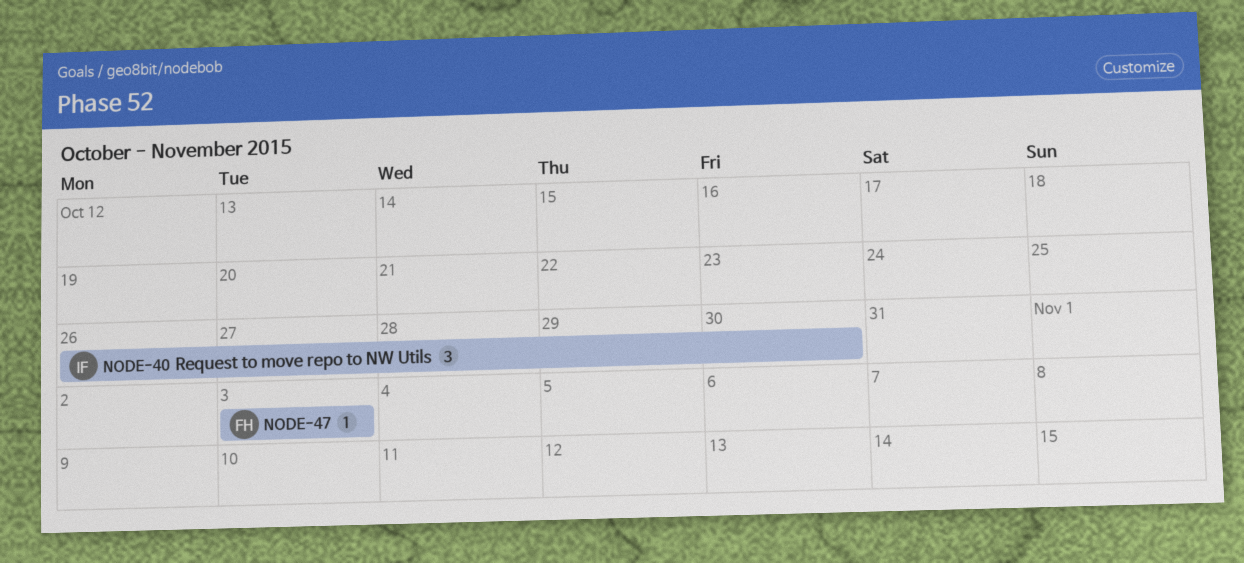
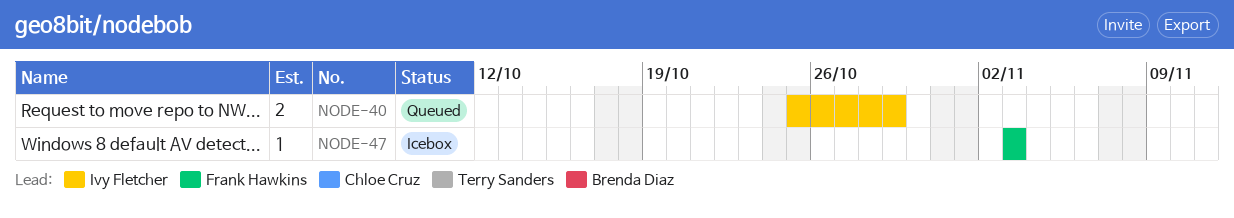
NODE-40, estimate: 3 -> 2
NODE-40, start: Oct 26 -> Oct 25
NODE-40, due: Oct 30 -> Oct 29

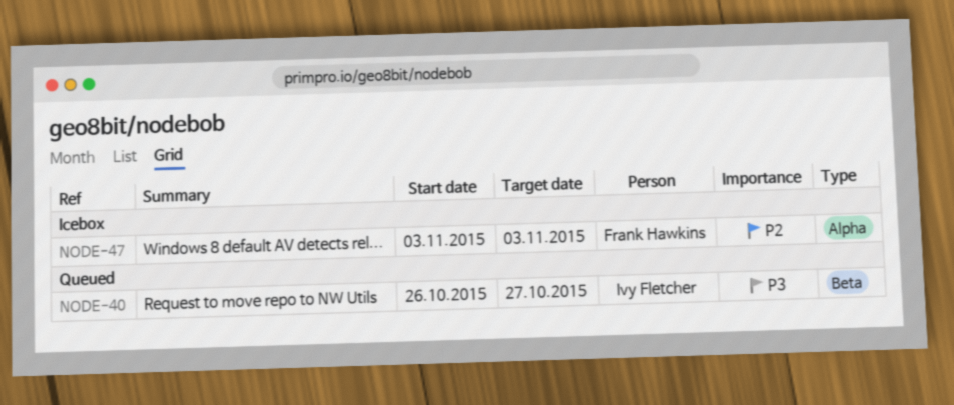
NODE-40, start: Oct 25 -> Oct 26
NODE-40, due: Oct 29 -> Oct 27

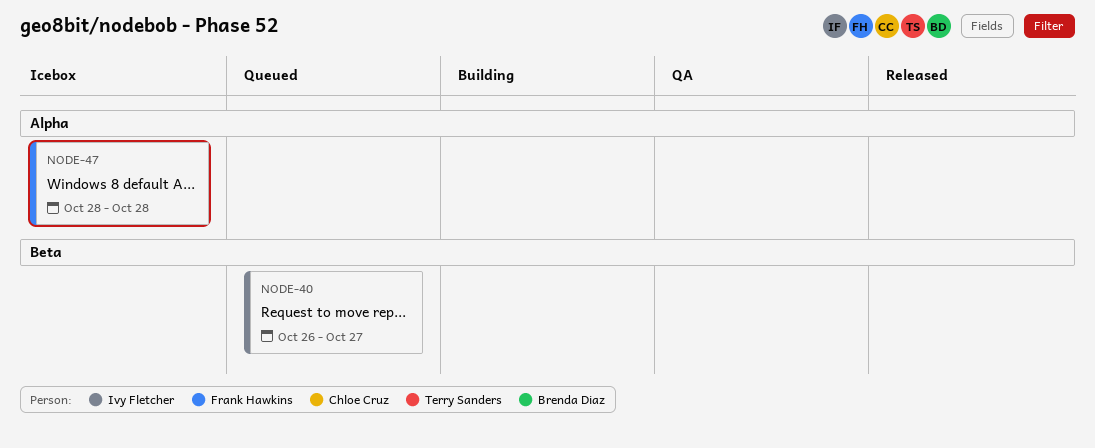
NODE-47, start: Nov 3 -> Oct 28
NODE-47, due: Nov 3 -> Oct 28

